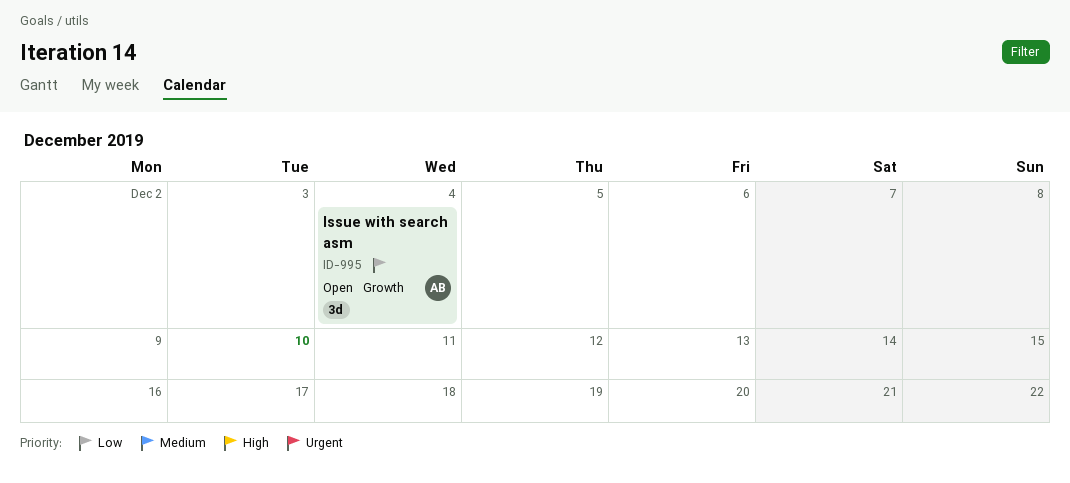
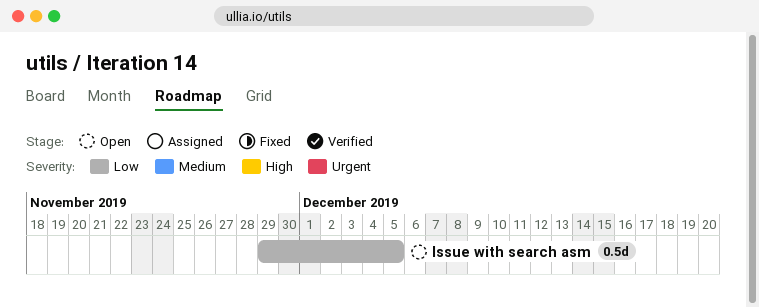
Issue with search asm, estimate: 3d -> 0.5d
Issue with search asm, due: Dec 4 -> Dec 5

